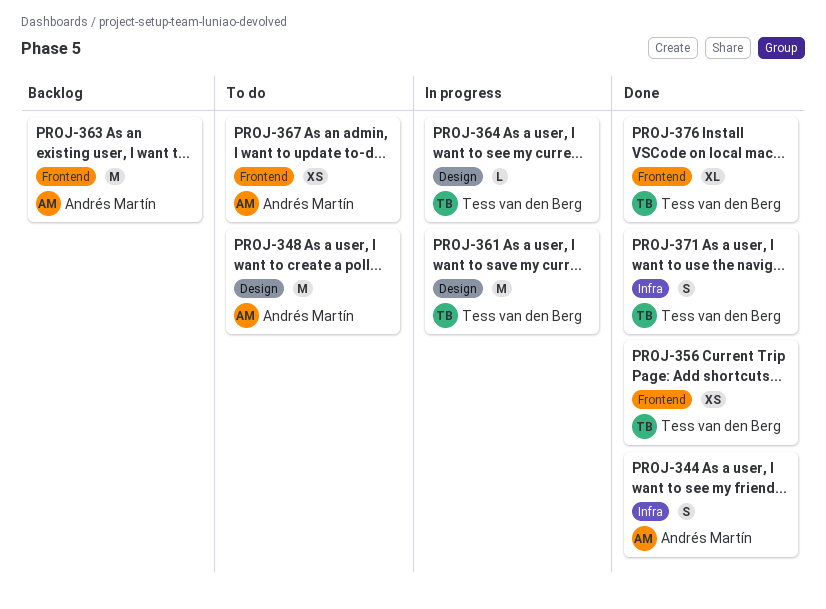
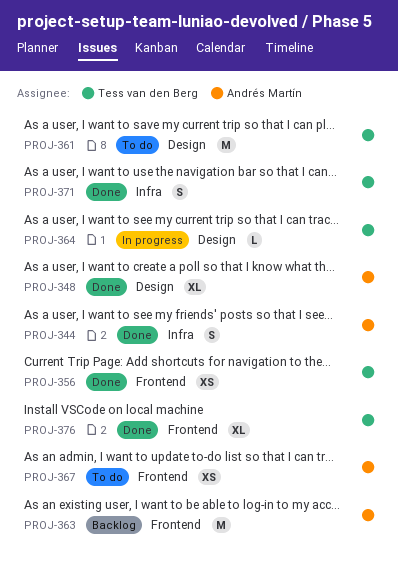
PROJ-348, status: To do -> Done
PROJ-348, estimate: M -> XL
PROJ-361, status: In progress -> To do

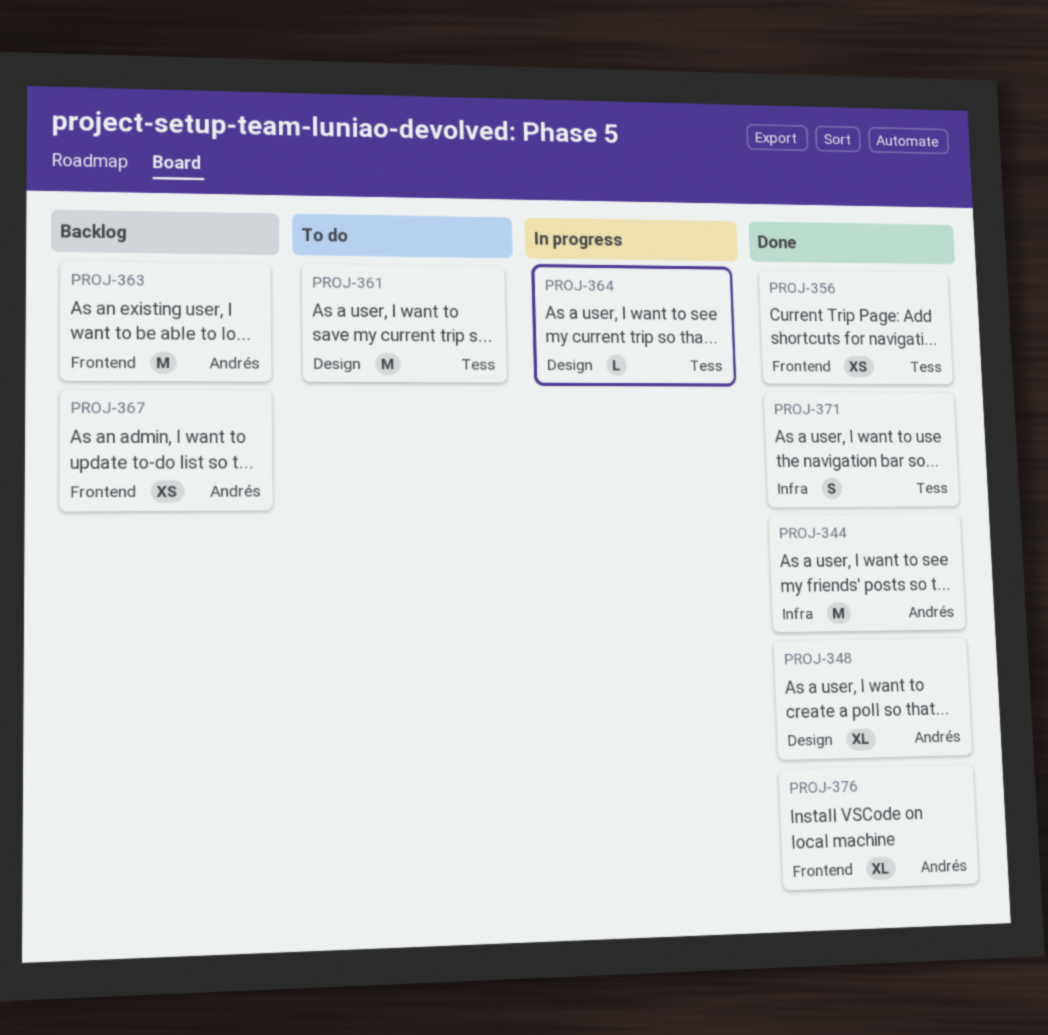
PROJ-344, estimate: S -> M
PROJ-367, status: To do -> Backlog
PROJ-376, owner: Tess van den Berg -> Andrés Martín

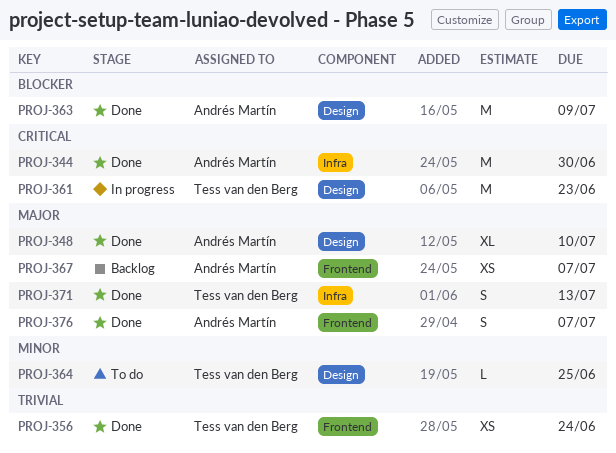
PROJ-361, status: To do -> In progress
PROJ-363, status: Backlog -> Done
PROJ-363, label: Frontend -> Design
PROJ-364, status: In progress -> To do
PROJ-376, estimate: XL -> S

